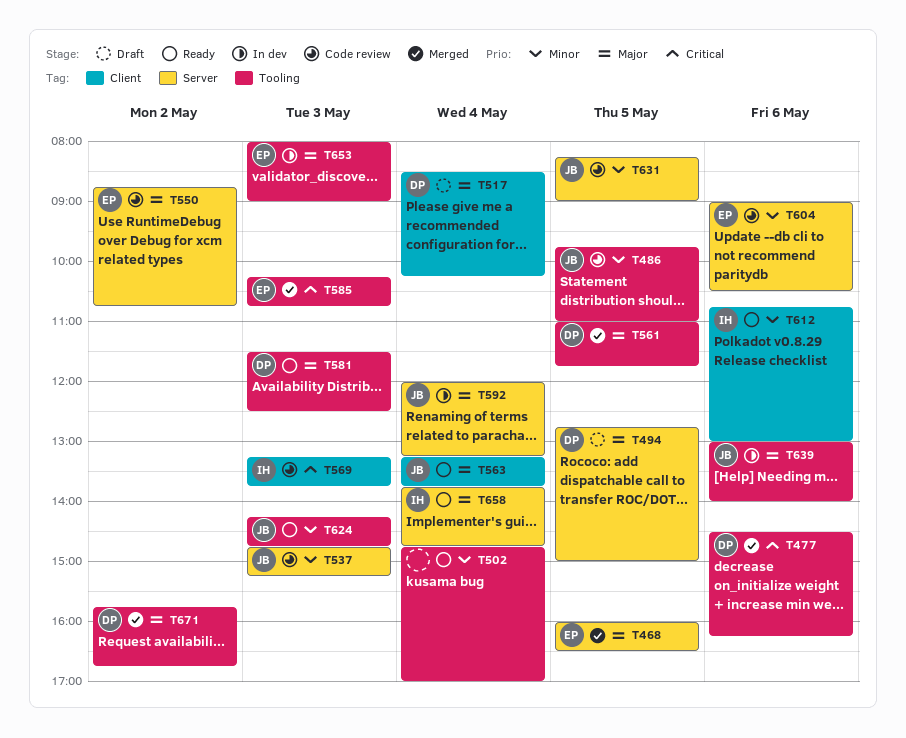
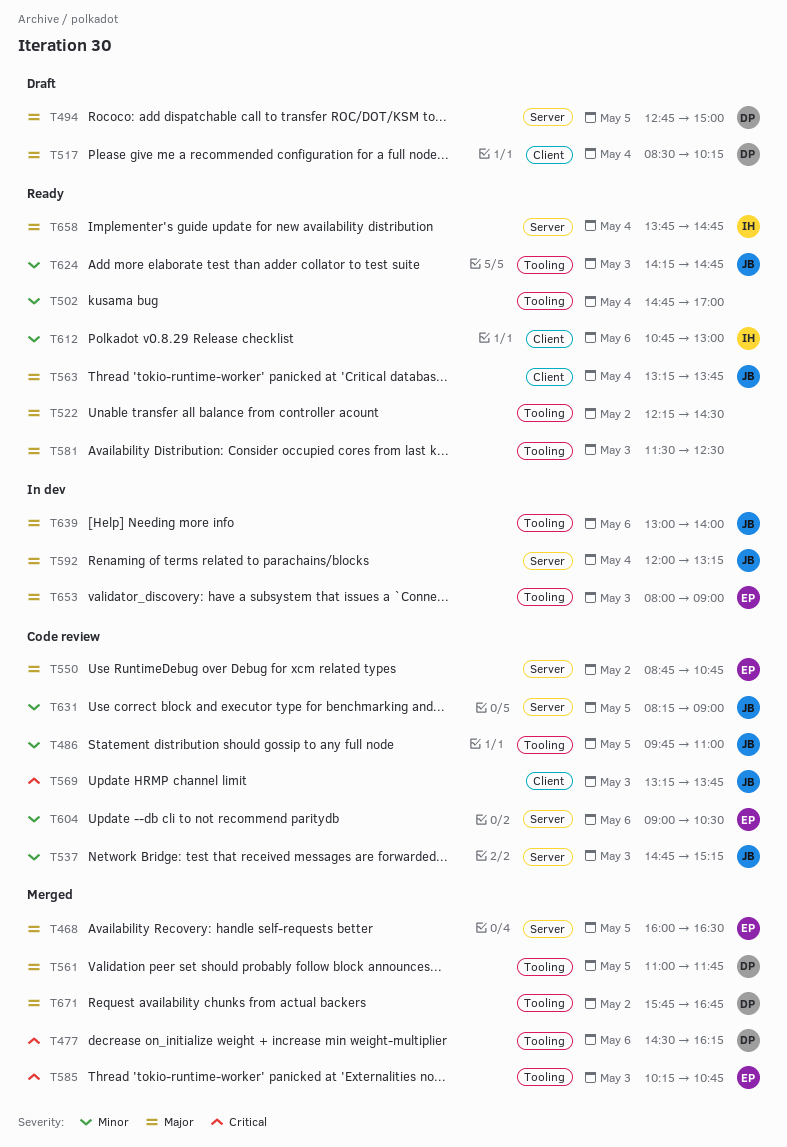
T522: none -> present
T569, owner: IH -> JB
T581, owner: DP -> none

